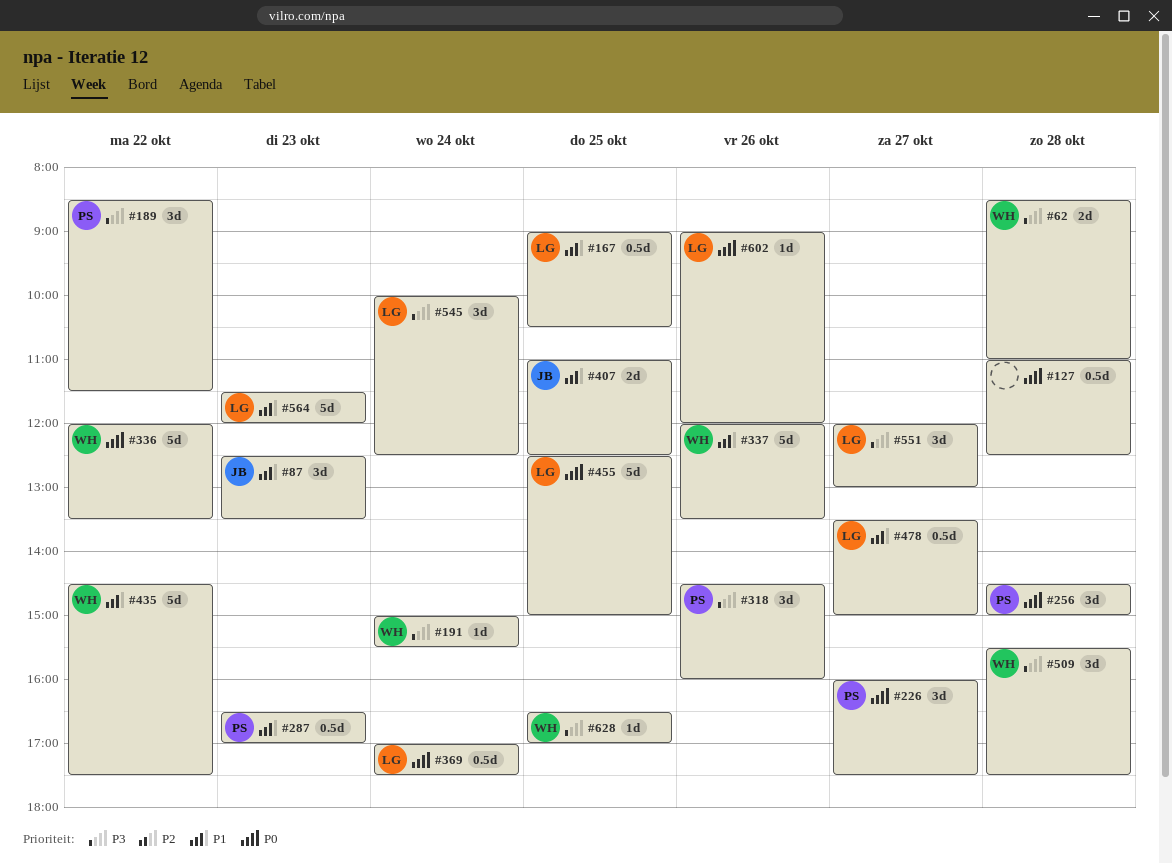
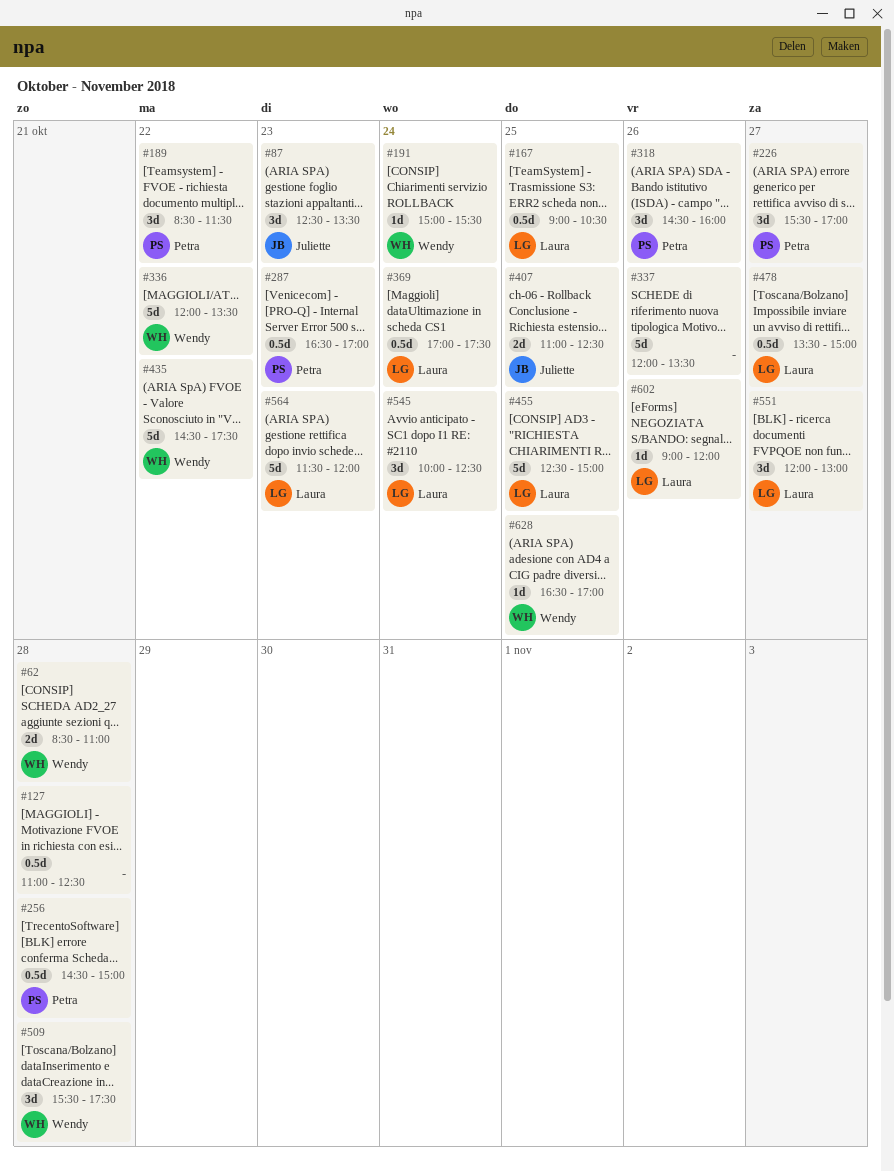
#226, begins: 16:00 -> 15:30
#226, ends: 17:30 -> 17:00
#256, estimate: 3d -> 0.5d
#337, owner: Wendy -> none

